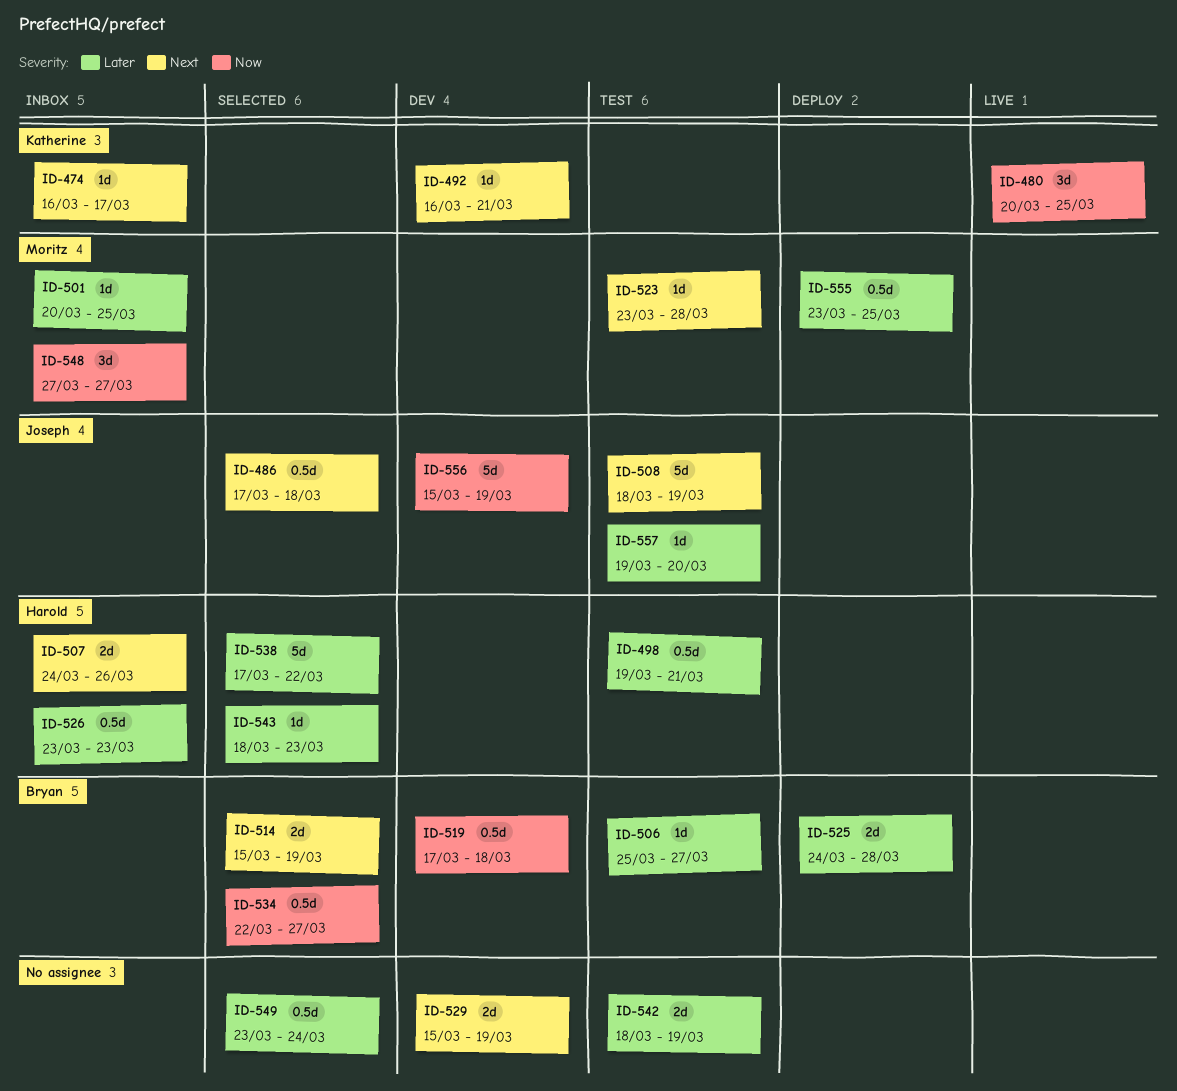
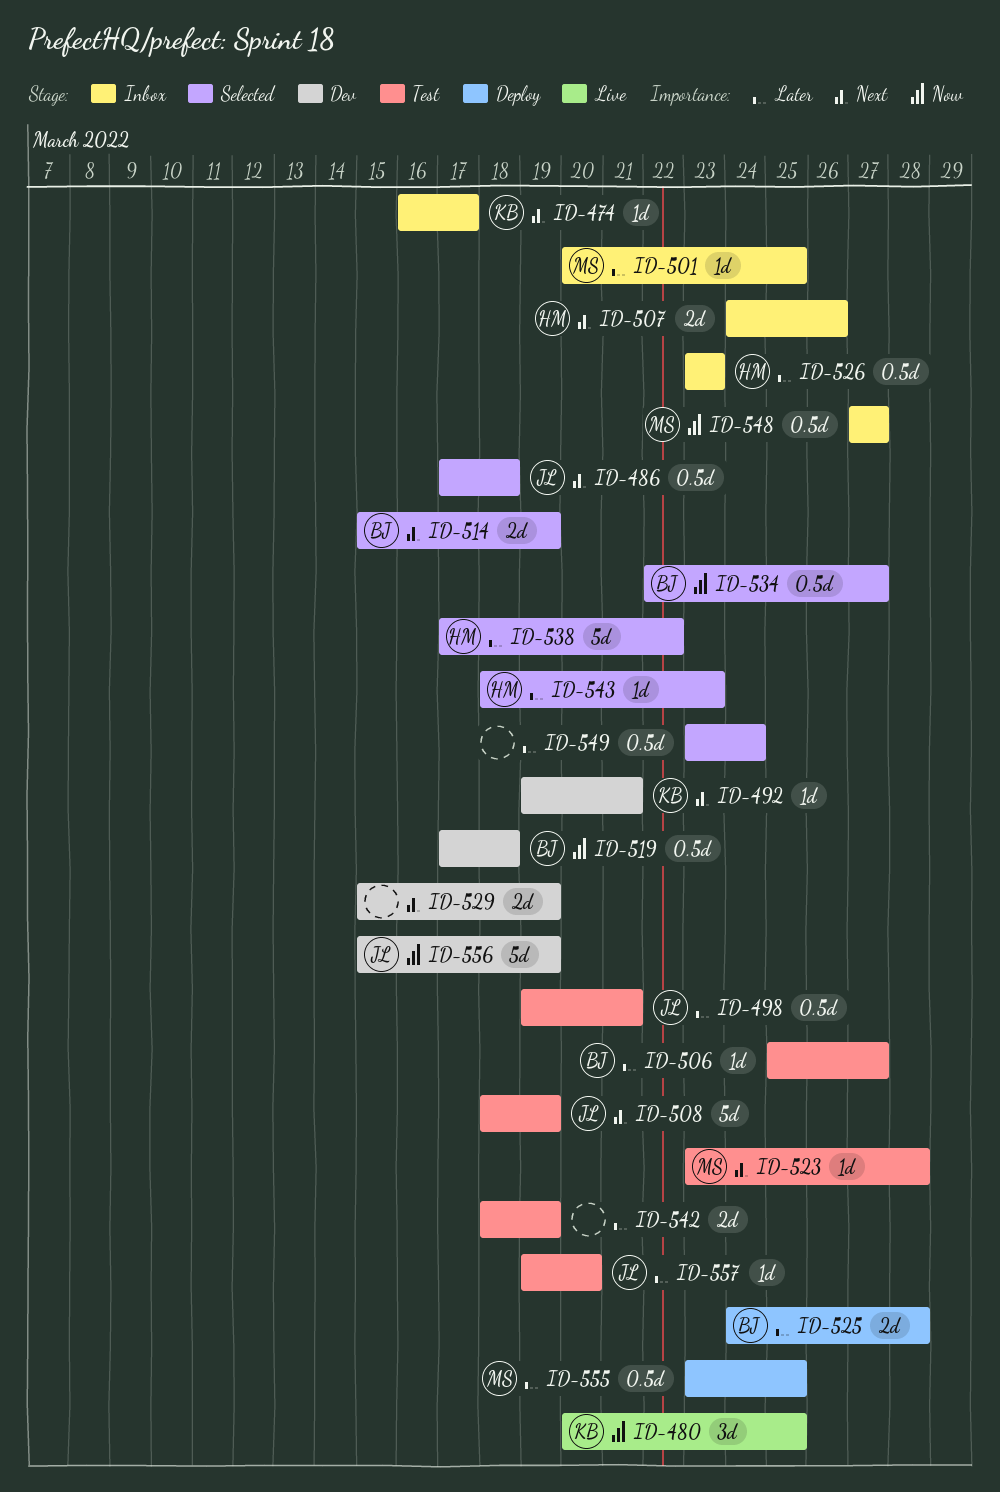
ID-492, start: Mar 16 -> Mar 19
ID-498, owner: Harold -> Joseph
ID-548, estimate: 3d -> 0.5d

